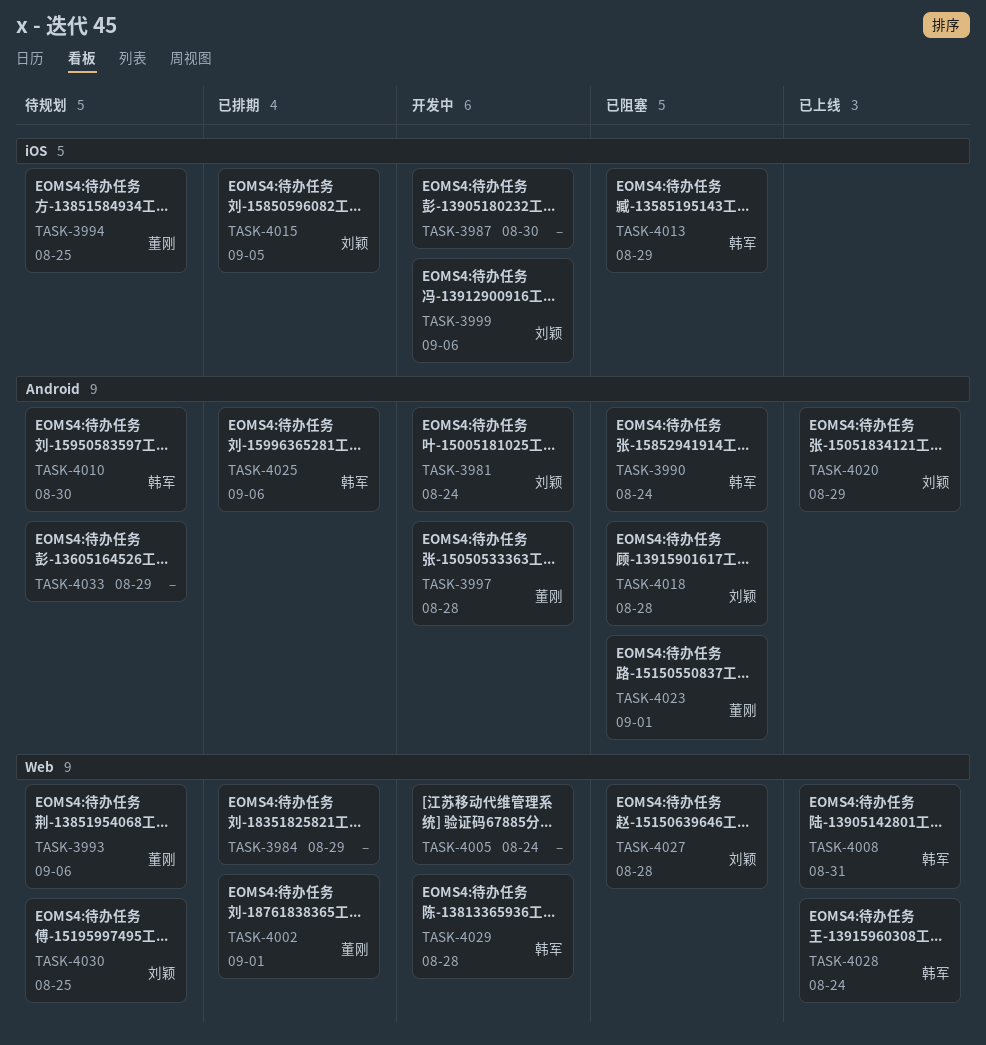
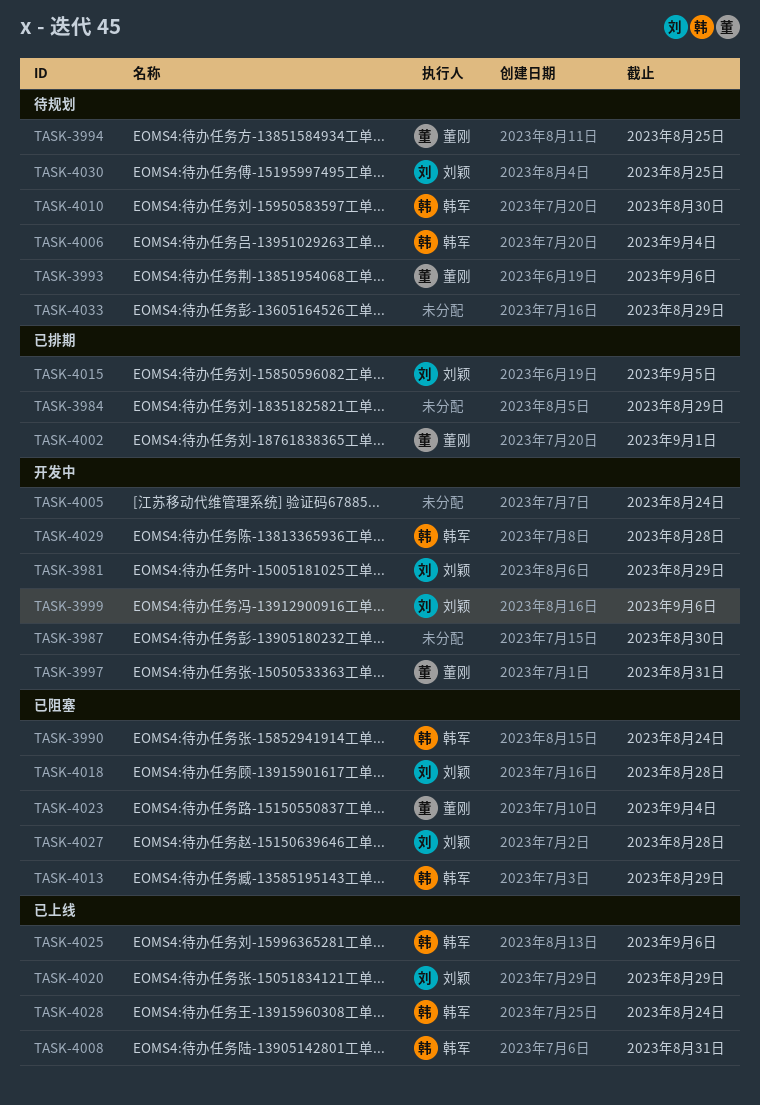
TASK-3981, due: Aug 24 -> Aug 29
TASK-3997, due: Aug 28 -> Aug 31
TASK-4006: none -> present
TASK-4023, due: Sep 1 -> Sep 4
TASK-4025, status: 已排期 -> 已上线

